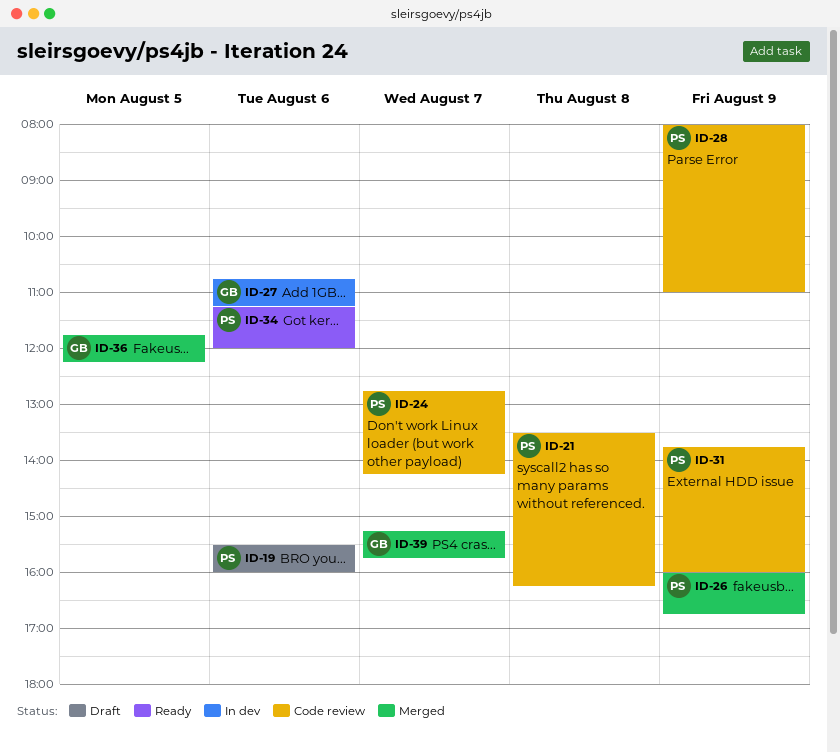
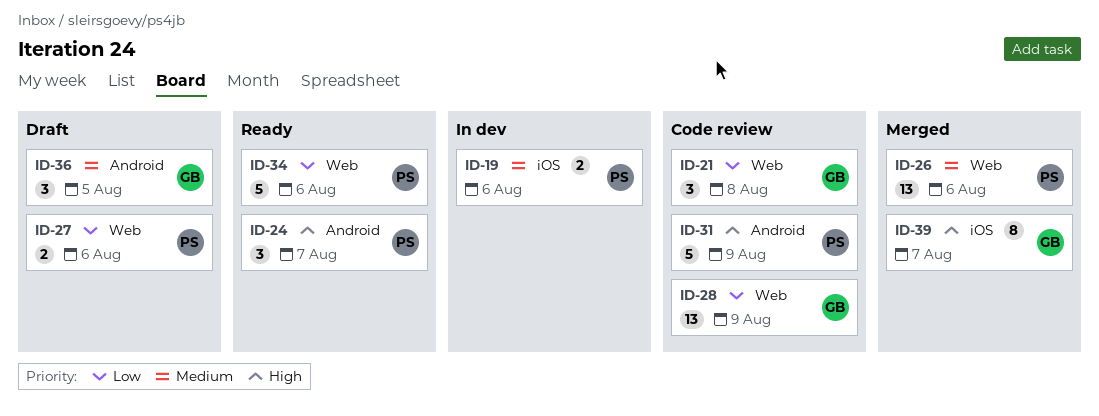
ID-19, status: Draft -> In dev
ID-21, owner: PS -> GB
ID-24, status: Code review -> Ready
ID-26, day: Aug 9 -> Aug 6
ID-27, status: In dev -> Draft
ID-27, owner: GB -> PS
ID-28, owner: PS -> GB
ID-36, status: Merged -> Draft

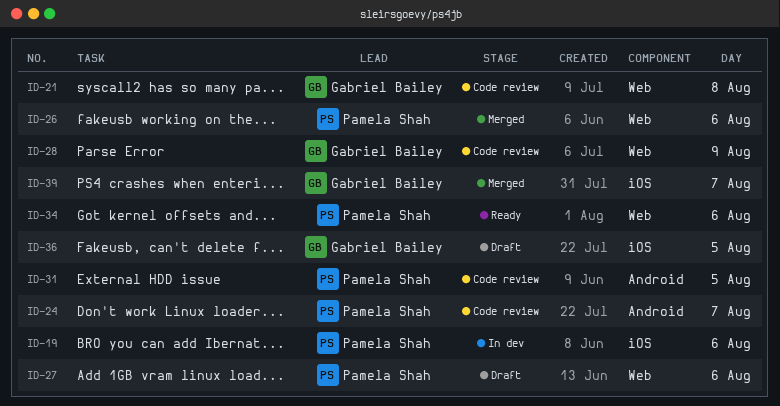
ID-24, status: Ready -> Code review
ID-31, day: Aug 9 -> Aug 5
ID-36, label: Android -> iOS

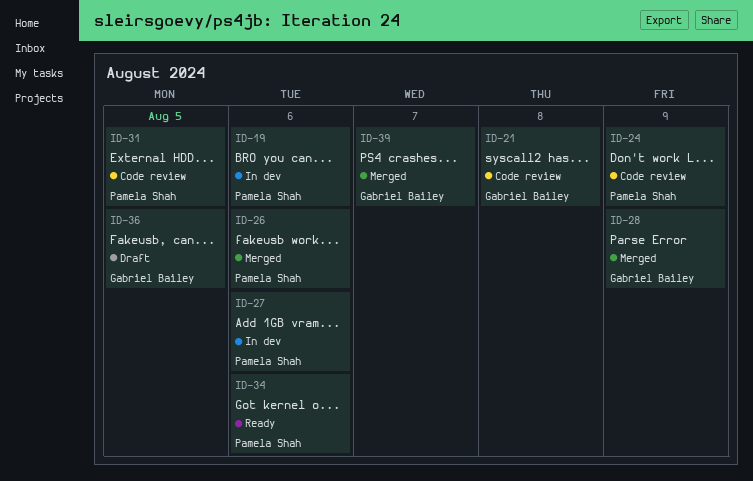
ID-24, day: Aug 7 -> Aug 9
ID-27, status: Draft -> In dev
ID-28, status: Code review -> Merged

